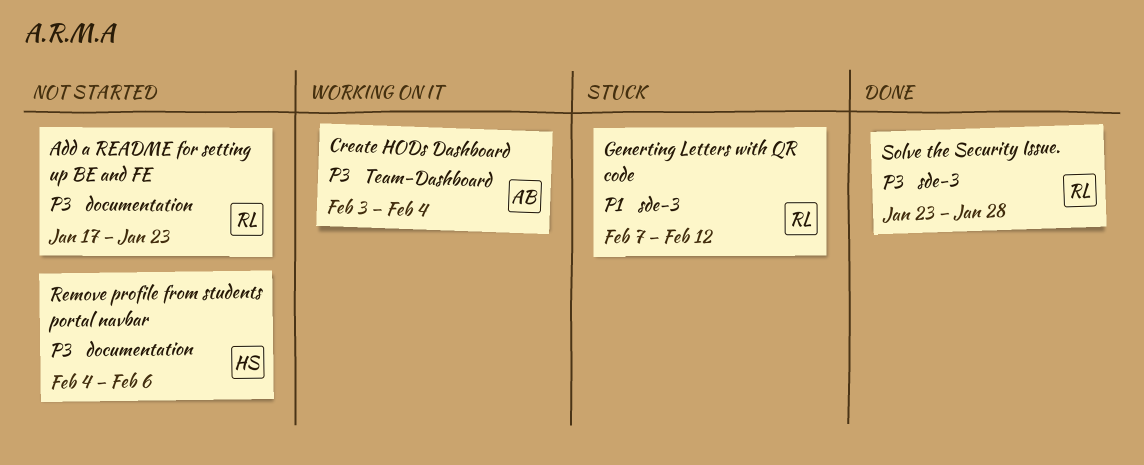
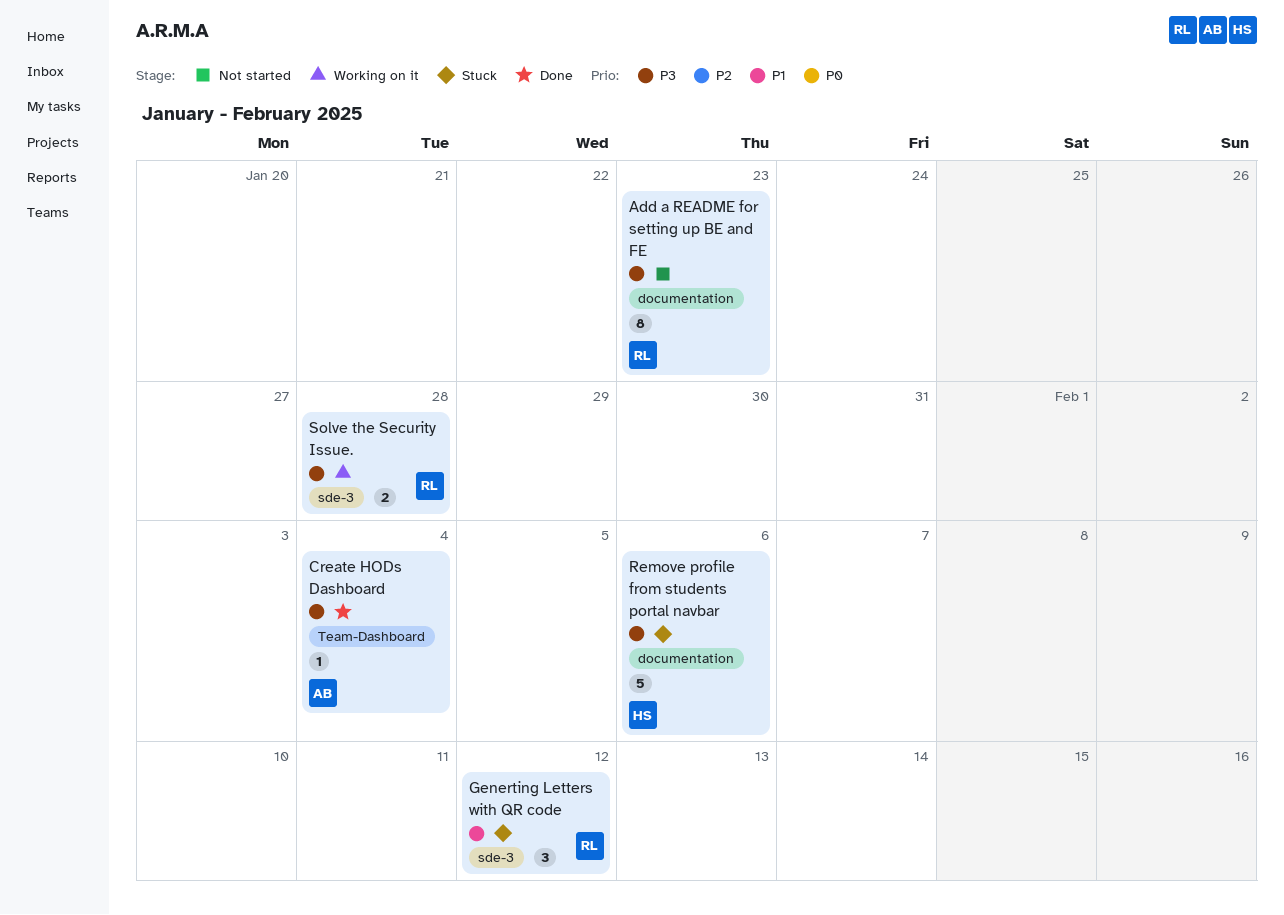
Create HODs Dashboard, status: Working on it -> Done
Remove profile from students portal navbar, status: Not started -> Stuck
Solve the Security Issue., status: Done -> Working on it

